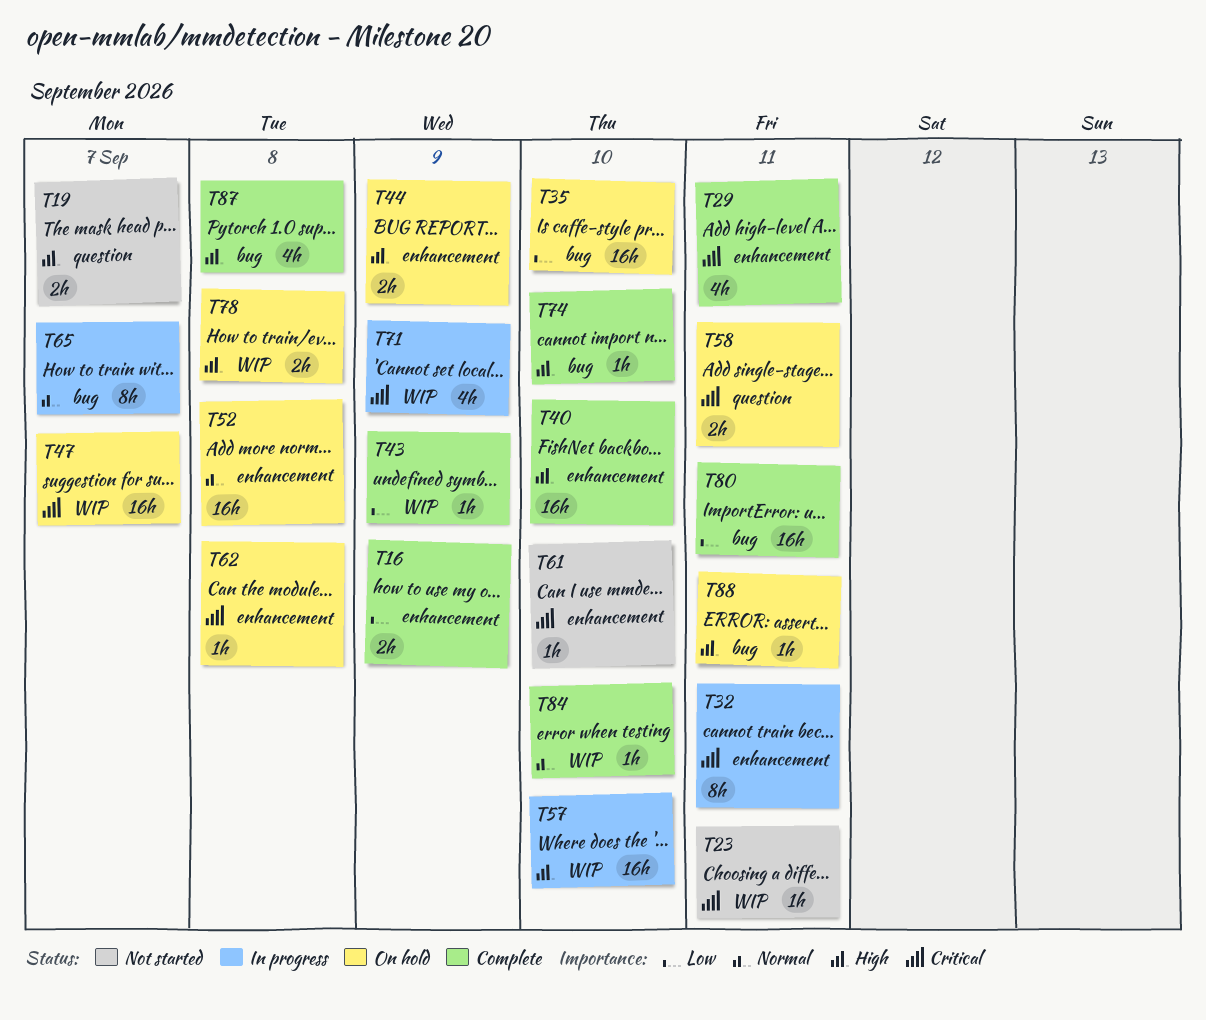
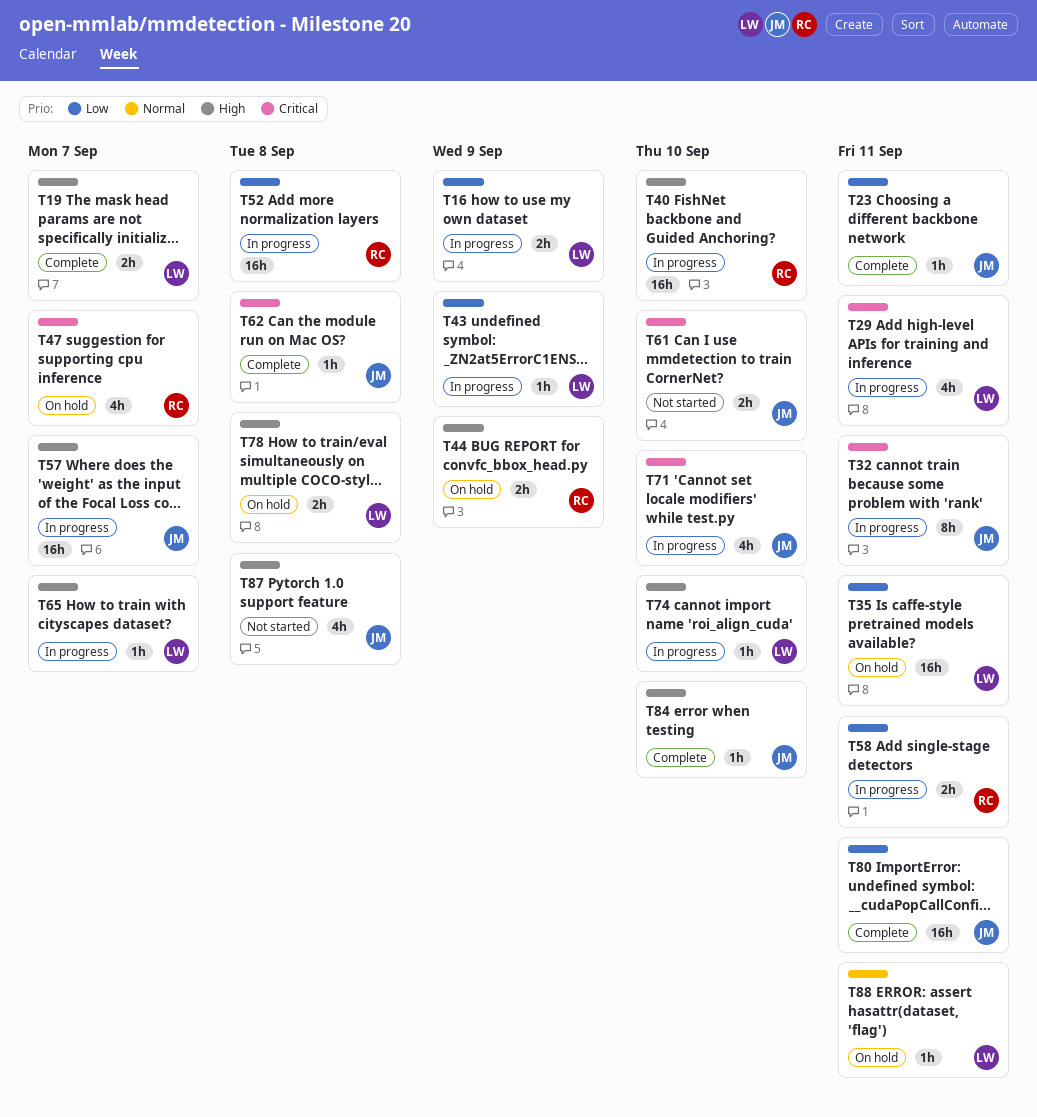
T16, status: Complete -> In progress
T19, status: Not started -> Complete
T23, status: Not started -> Complete
T23, priority: Critical -> Low
T29, status: Complete -> In progress
T35, due: Sep 10 -> Sep 11
T40, status: Complete -> In progress
T43, status: Complete -> In progress
T47, estimate: 16h -> 4h
T52, status: On hold -> In progress
T52, priority: Normal -> Low
T57, due: Sep 10 -> Sep 7
T58, status: On hold -> In progress
T58, priority: Critical -> Low
T61, estimate: 1h -> 2h
T62, status: On hold -> Complete
T65, priority: Normal -> High
T65, estimate: 8h -> 1h
T71, due: Sep 9 -> Sep 10
T74, status: Complete -> In progress
T84, priority: Normal -> High
T87, status: Complete -> Not started
T88, priority: High -> Normal

